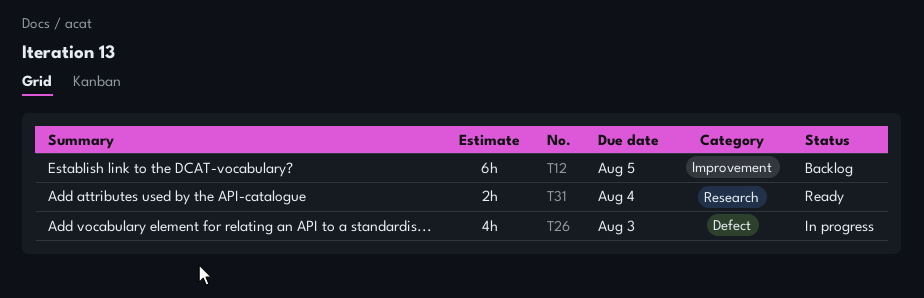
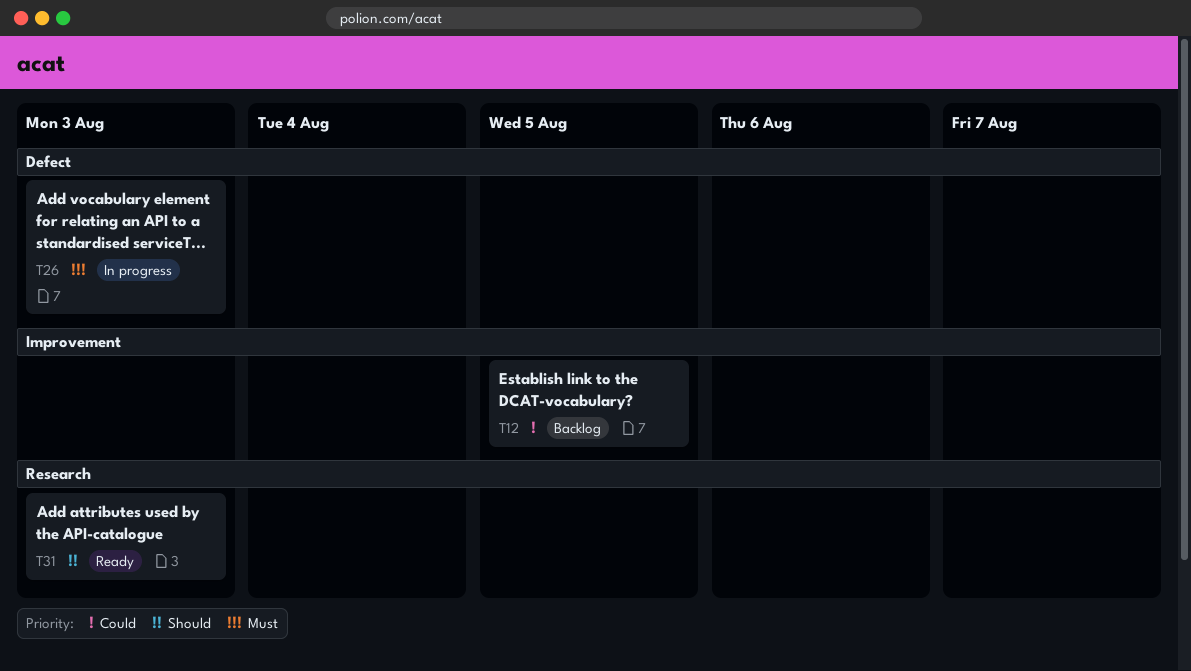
T31, due: Aug 4 -> Aug 3

